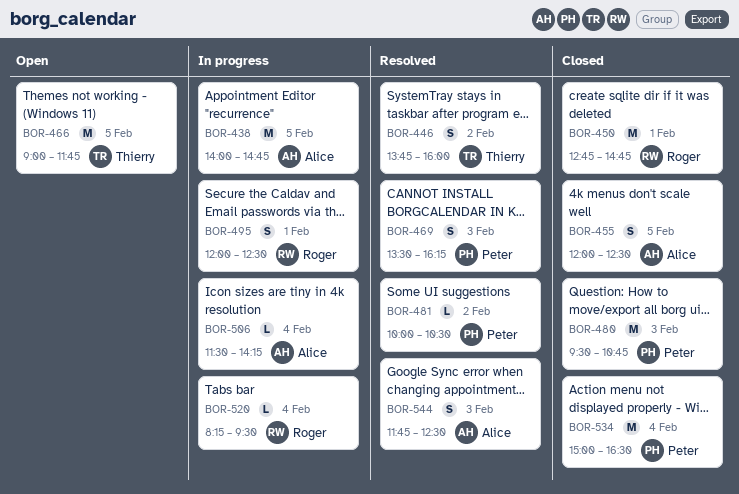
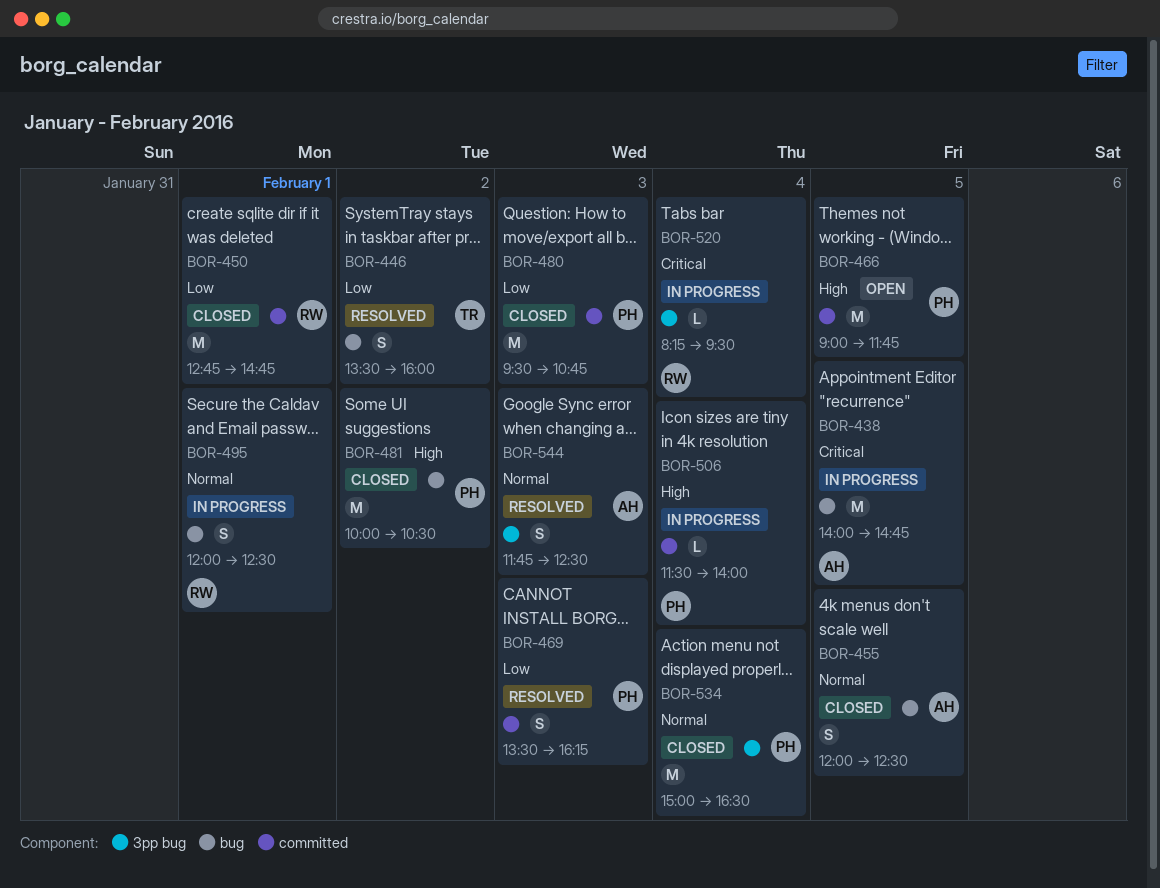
BOR-446, begins: 13:45 -> 13:30
BOR-466, owner: Thierry -> Peter
BOR-481, status: Resolved -> Closed
BOR-481, estimate: L -> M
BOR-506, owner: Alice -> Peter
BOR-506, ends: 14:15 -> 14:00

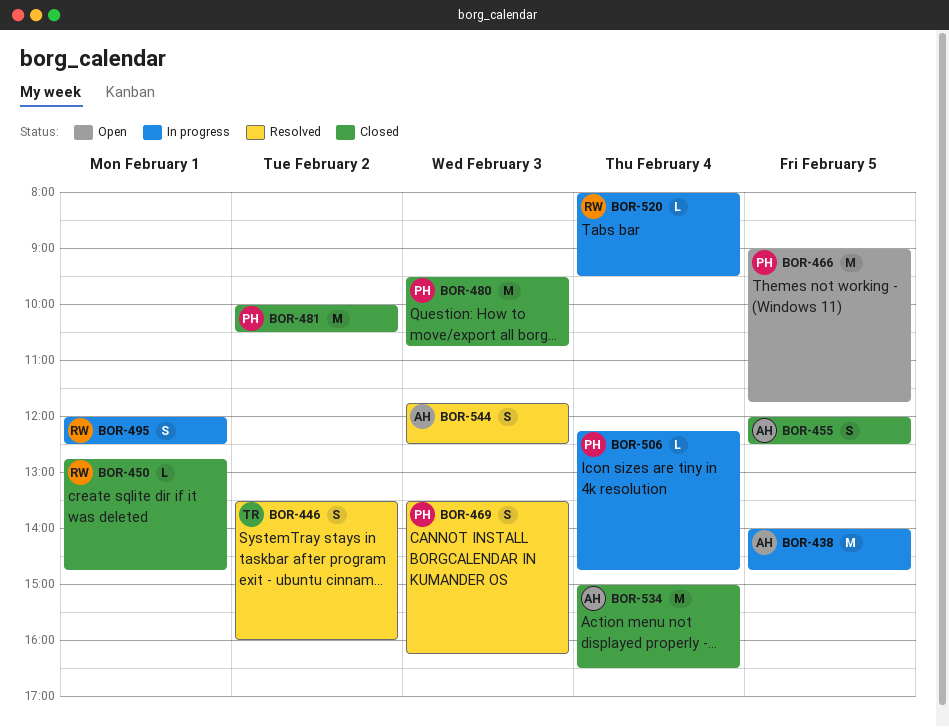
BOR-450, estimate: M -> L
BOR-506, begins: 11:30 -> 12:15
BOR-506, ends: 14:00 -> 14:45
BOR-520, begins: 08:15 -> 08:00
BOR-534, owner: PH -> AH

